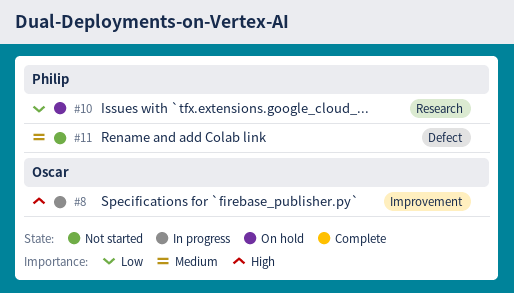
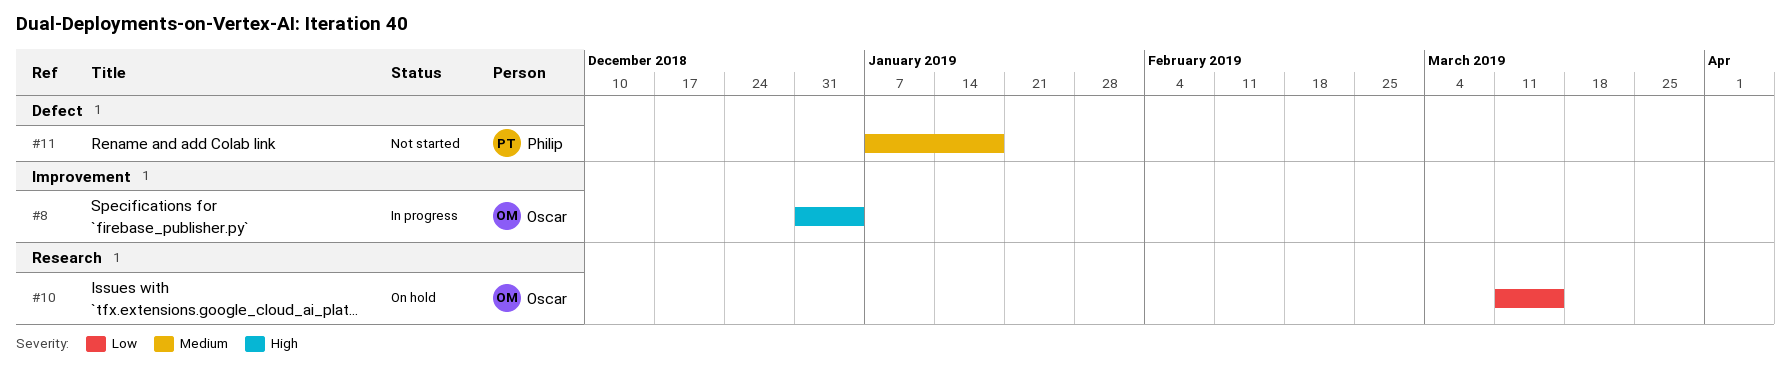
#10, owner: Philip -> Oscar

